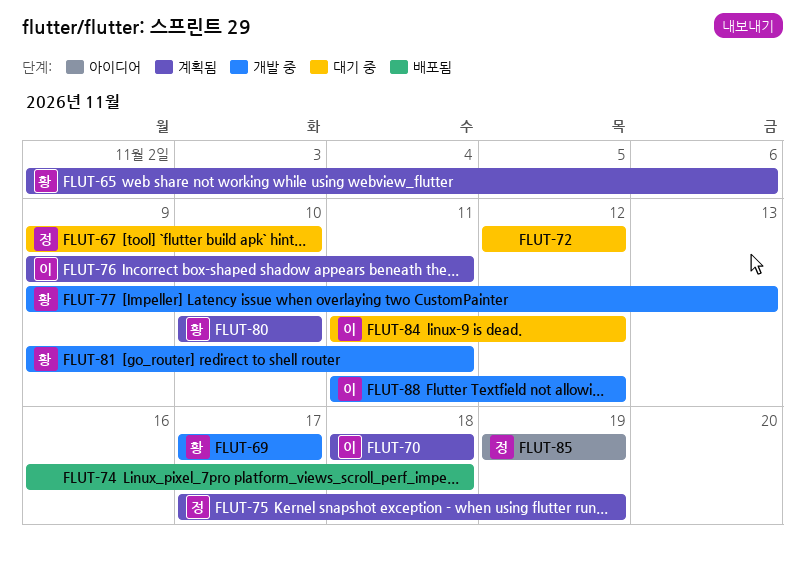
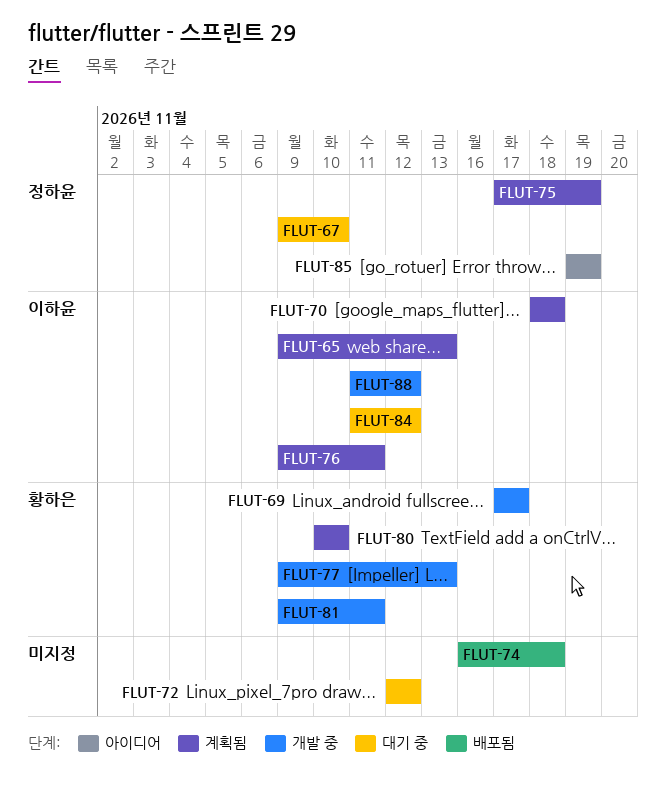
FLUT-65, owner: 황하은 -> 이하윤
FLUT-65, start: Nov 2 -> Nov 9
FLUT-65, due: Nov 6 -> Nov 13

